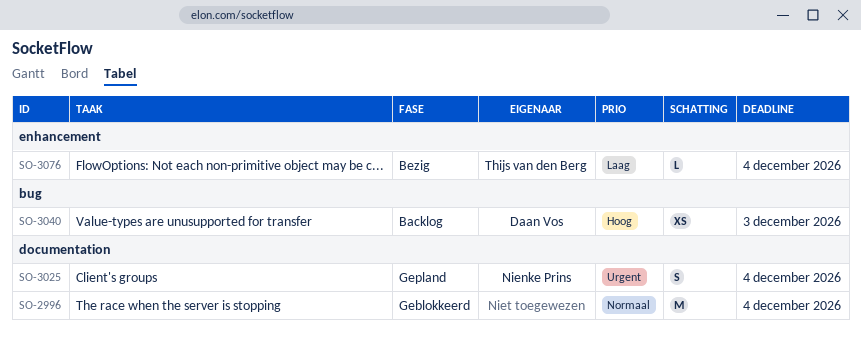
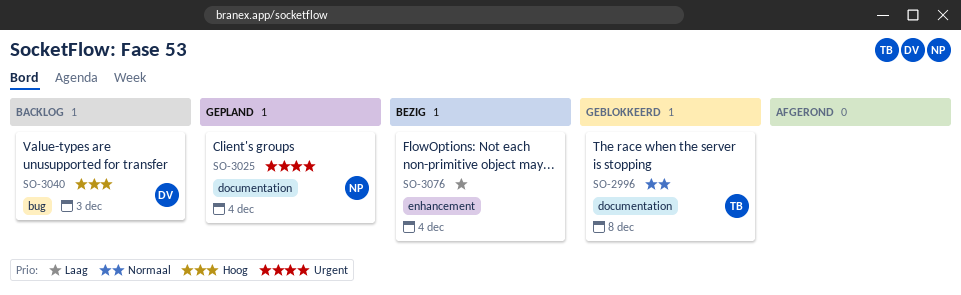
SO-2996, owner: none -> Thijs van den Berg
SO-2996, due: Dec 4 -> Dec 8
SO-3076, owner: Thijs van den Berg -> none

